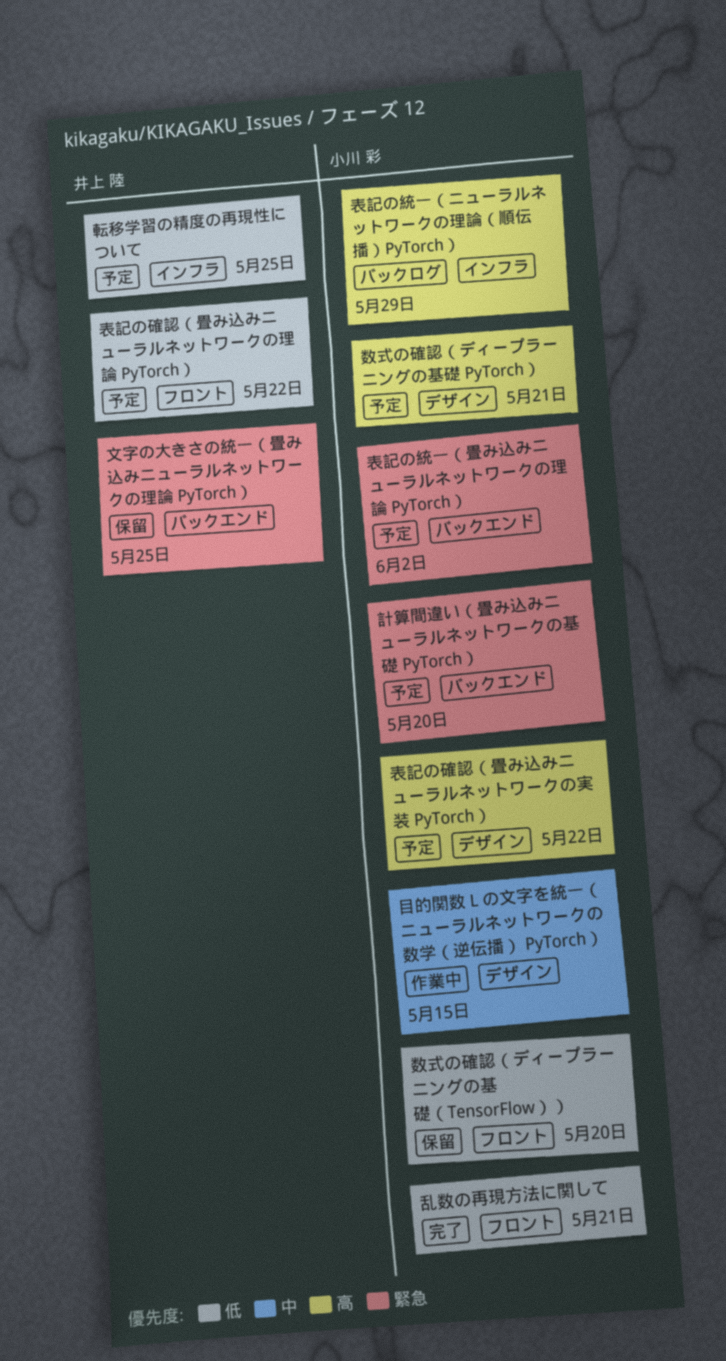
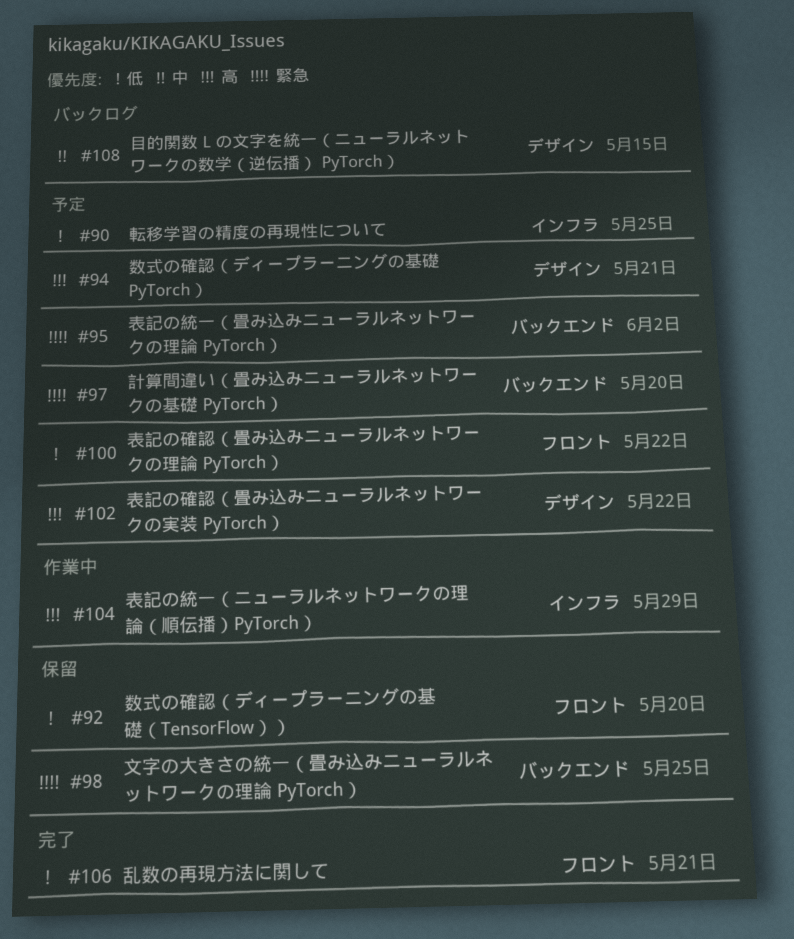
目的関数 L の文字を統一（ニューラルネットワークの数学（逆伝播） PyTorch）, status: 作業中 -> バックログ
表記の統一（ニューラルネットワークの理論（順伝播）PyTorch）, status: バックログ -> 作業中

